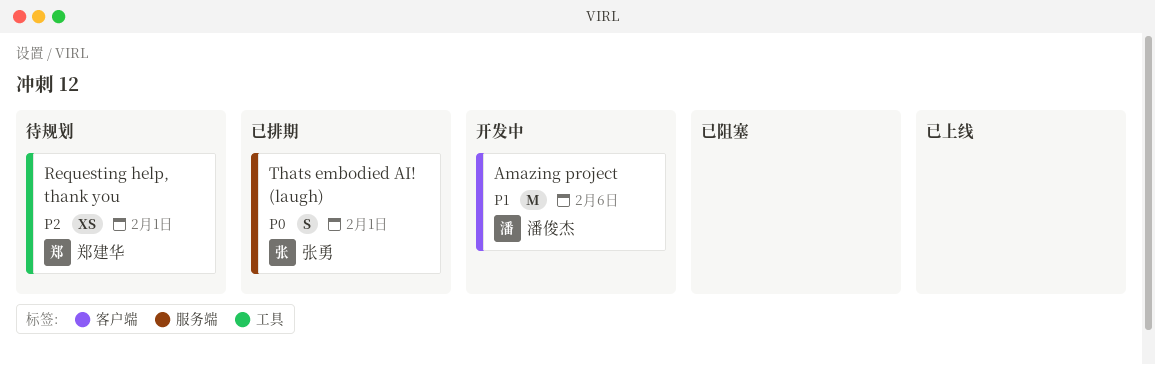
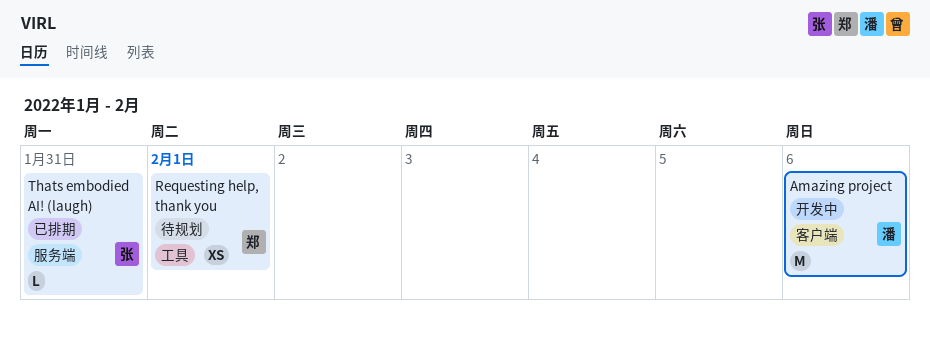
Thats embodied AI! (laugh), estimate: S -> L
Thats embodied AI! (laugh), due: Feb 1 -> Jan 31

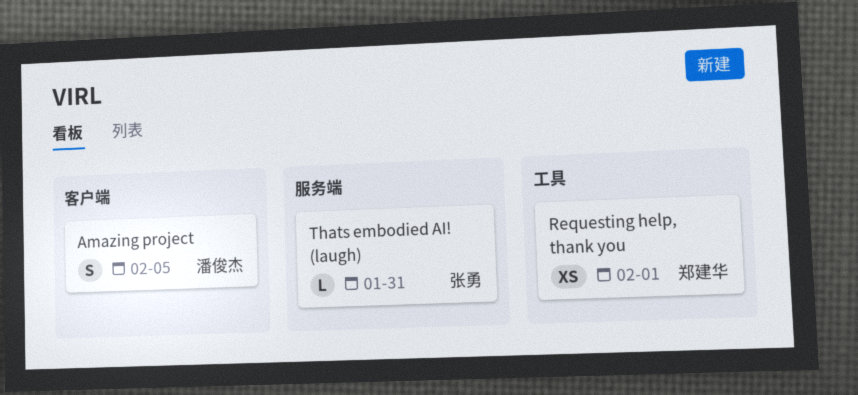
Amazing project, estimate: M -> S
Amazing project, due: Feb 6 -> Feb 5

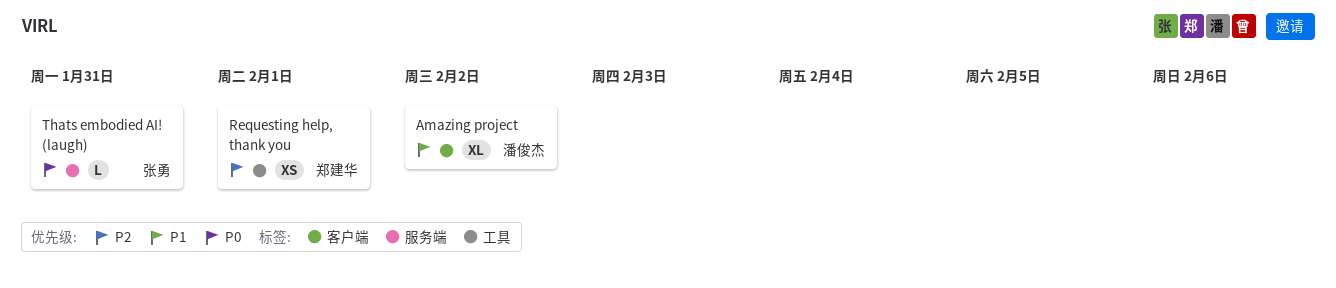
Amazing project, estimate: S -> XL
Amazing project, due: Feb 5 -> Feb 2

